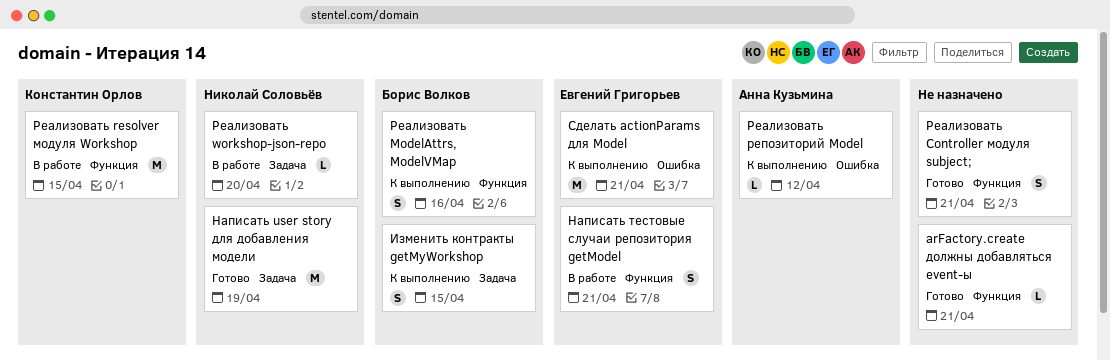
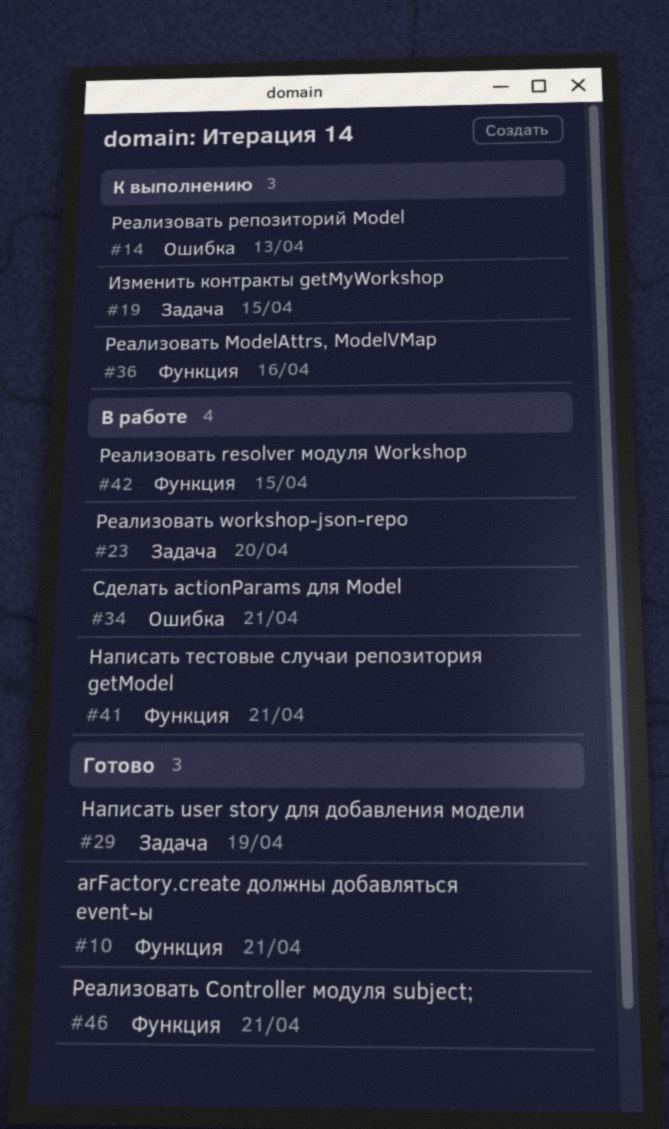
Реализовать репозиторий Model, due: Apr 12 -> Apr 13
Сделать actionParams для Model, status: К выполнению -> В работе

